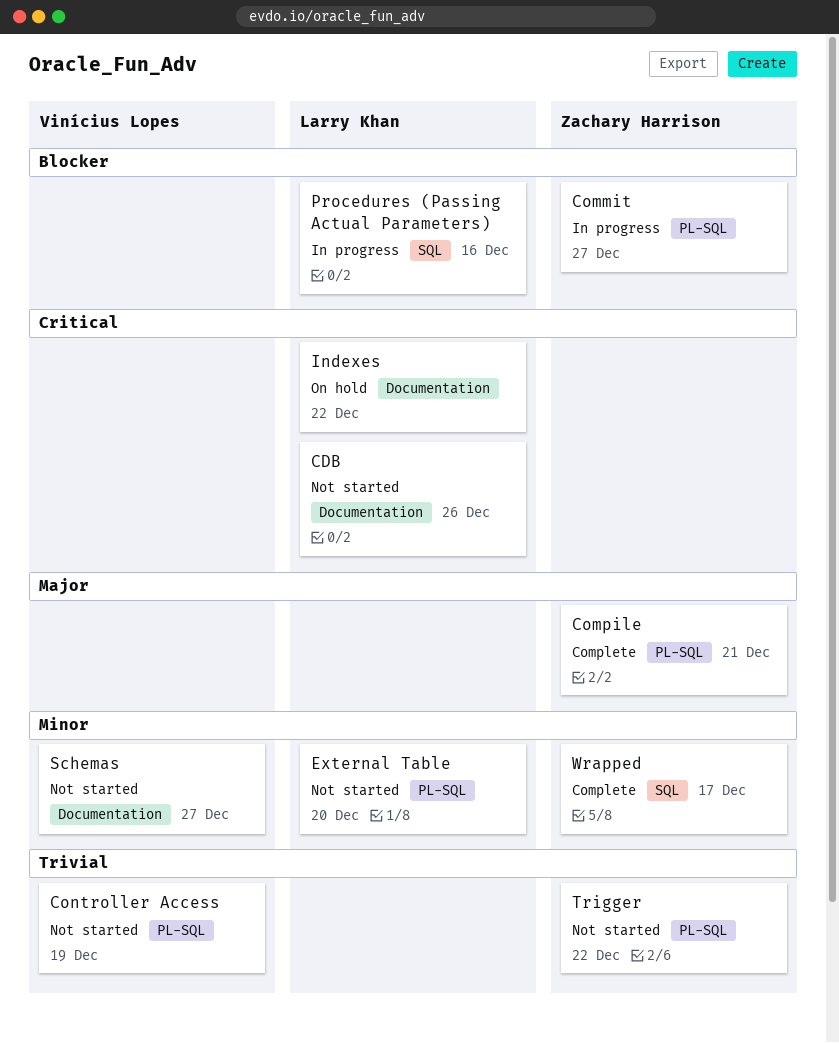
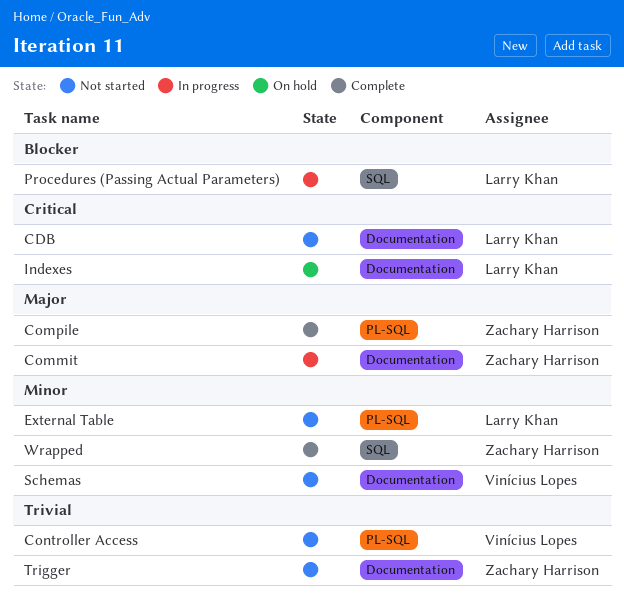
Commit, priority: Blocker -> Major
Commit, label: PL-SQL -> Documentation
Trigger, label: PL-SQL -> Documentation

